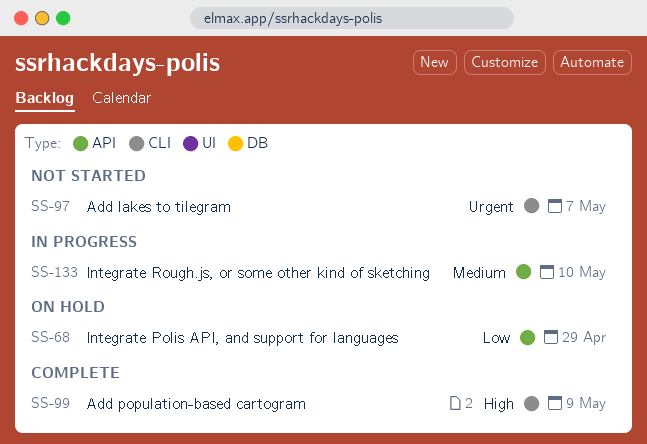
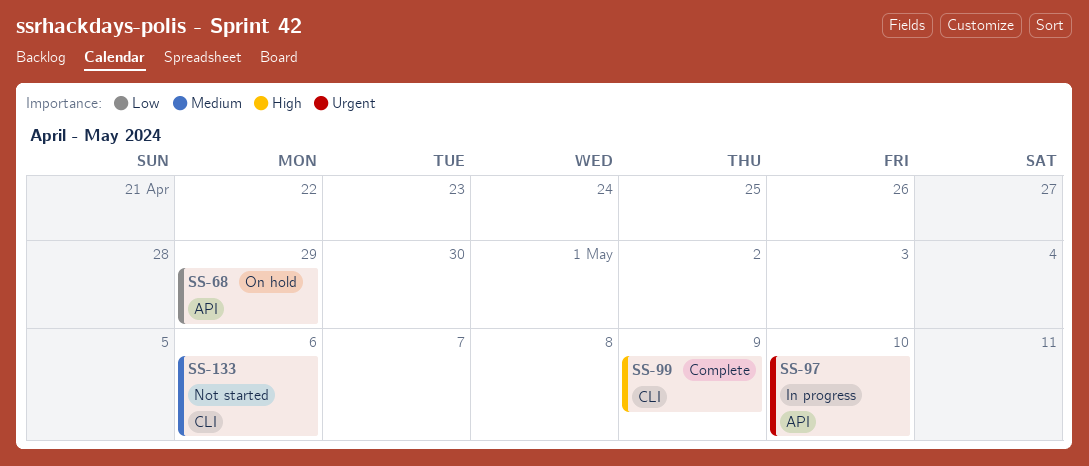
SS-97, status: Not started -> In progress
SS-97, label: CLI -> API
SS-97, due: May 7 -> May 10
SS-133, status: In progress -> Not started
SS-133, label: API -> CLI
SS-133, due: May 10 -> May 6

